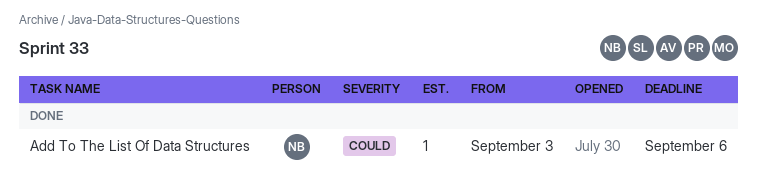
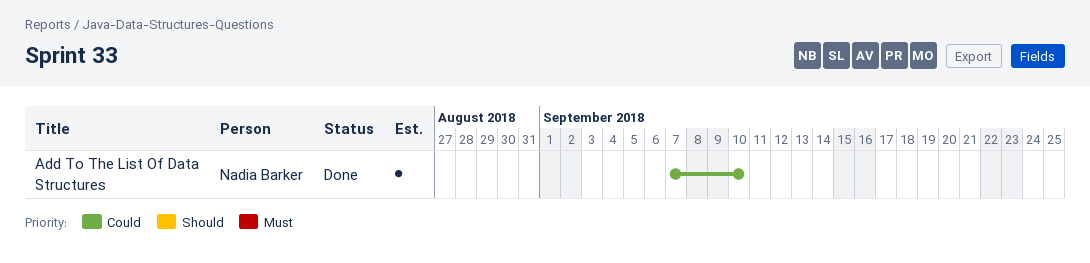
Add To The List Of Data Structures, start: Sep 3 -> Sep 7
Add To The List Of Data Structures, due: Sep 6 -> Sep 10

